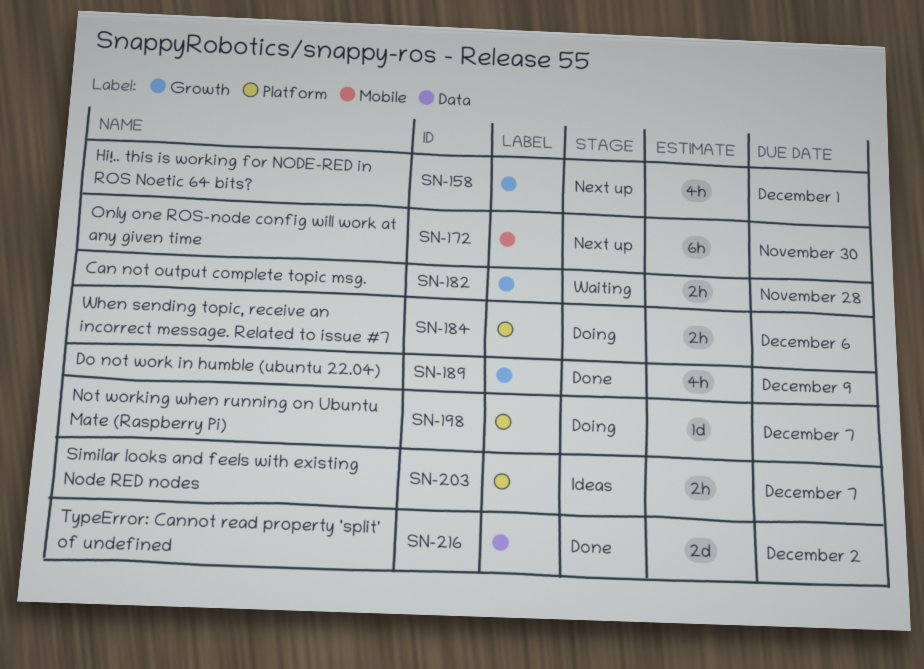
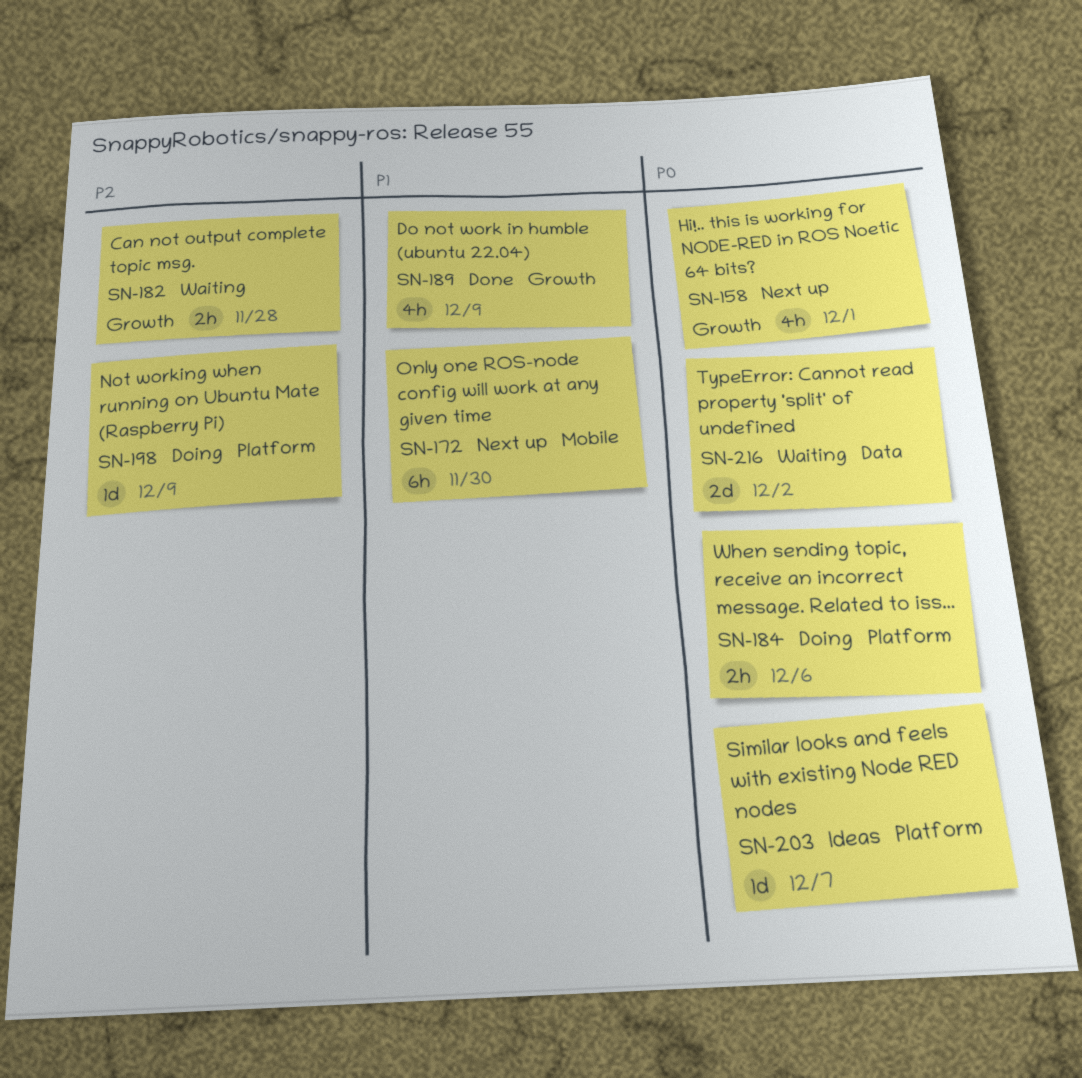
SN-198, due: Dec 7 -> Dec 9
SN-203, estimate: 2h -> 1d
SN-216, status: Done -> Waiting

